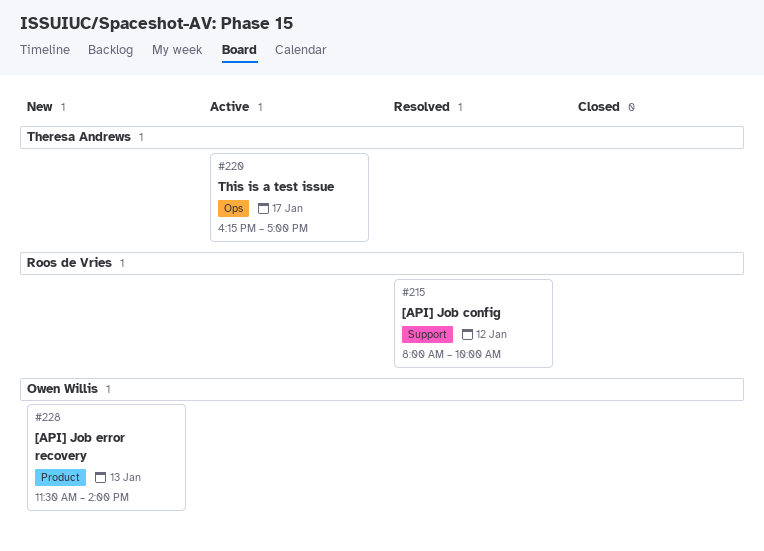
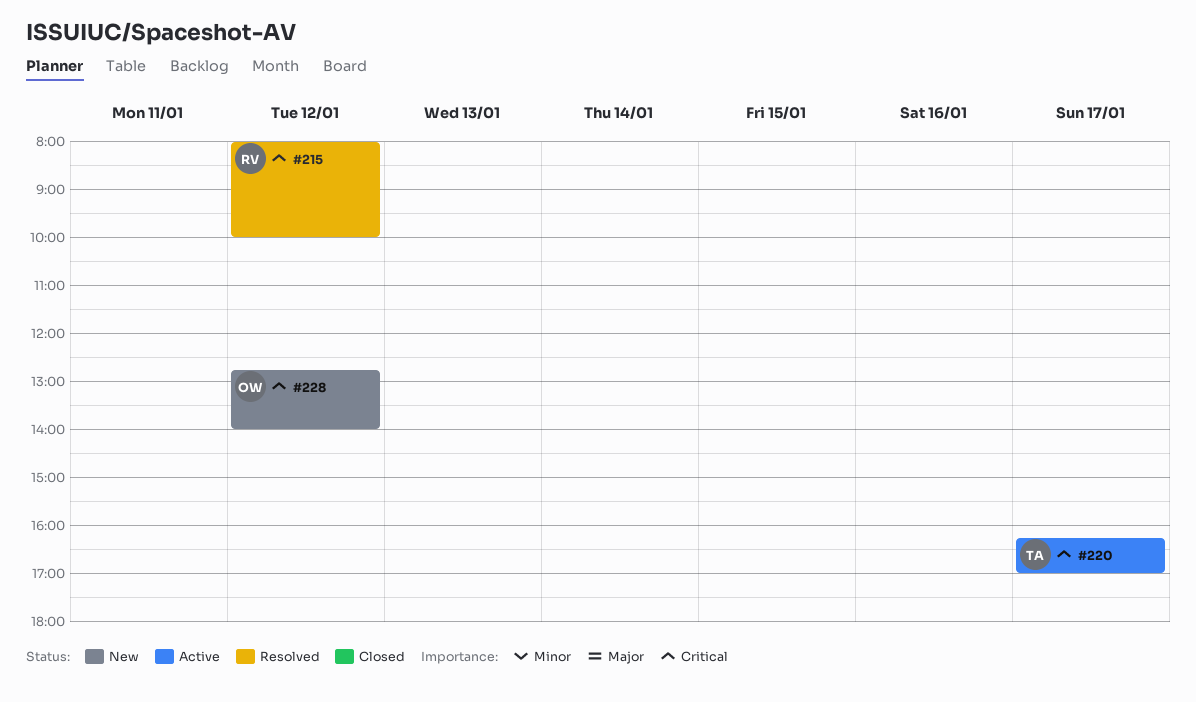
#228, day: Jan 13 -> Jan 12
#228, begins: 11:30 -> 12:45

